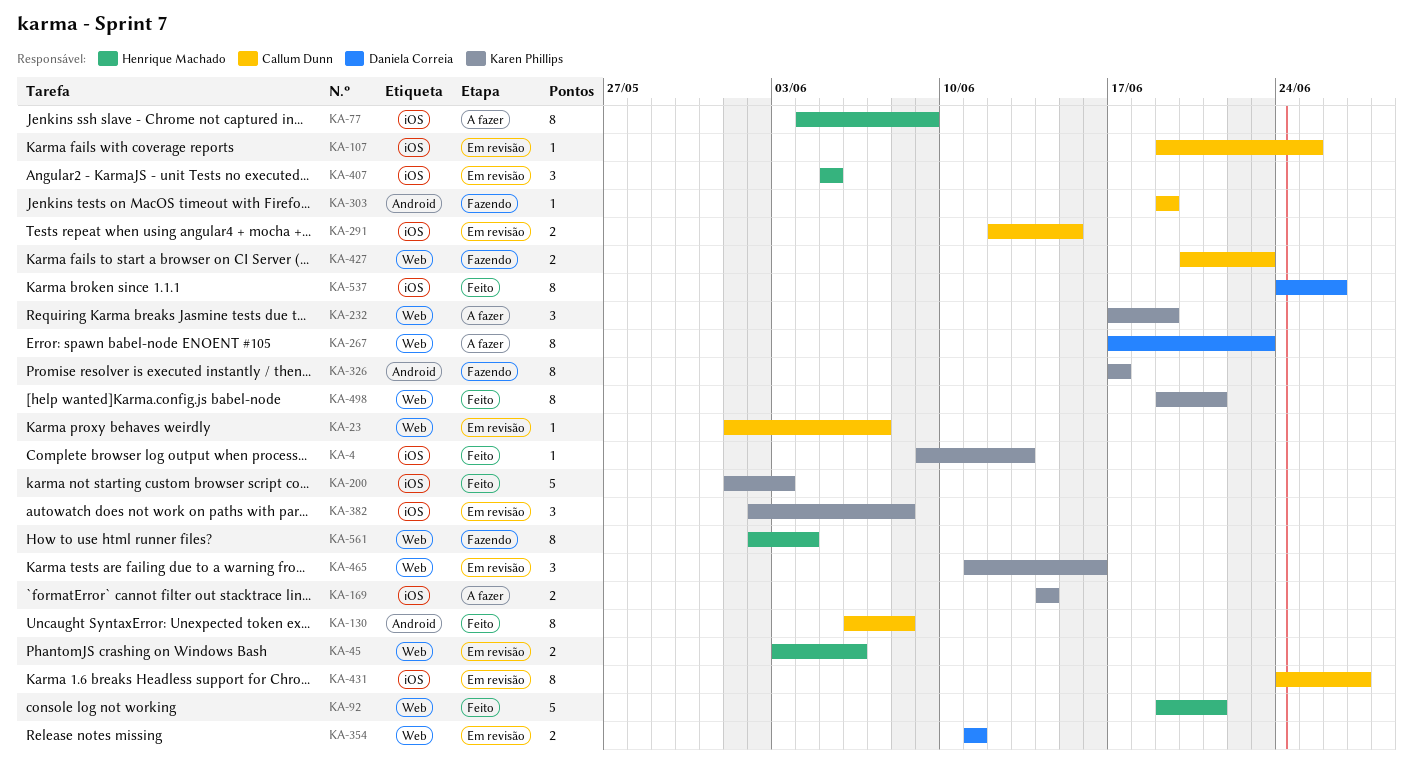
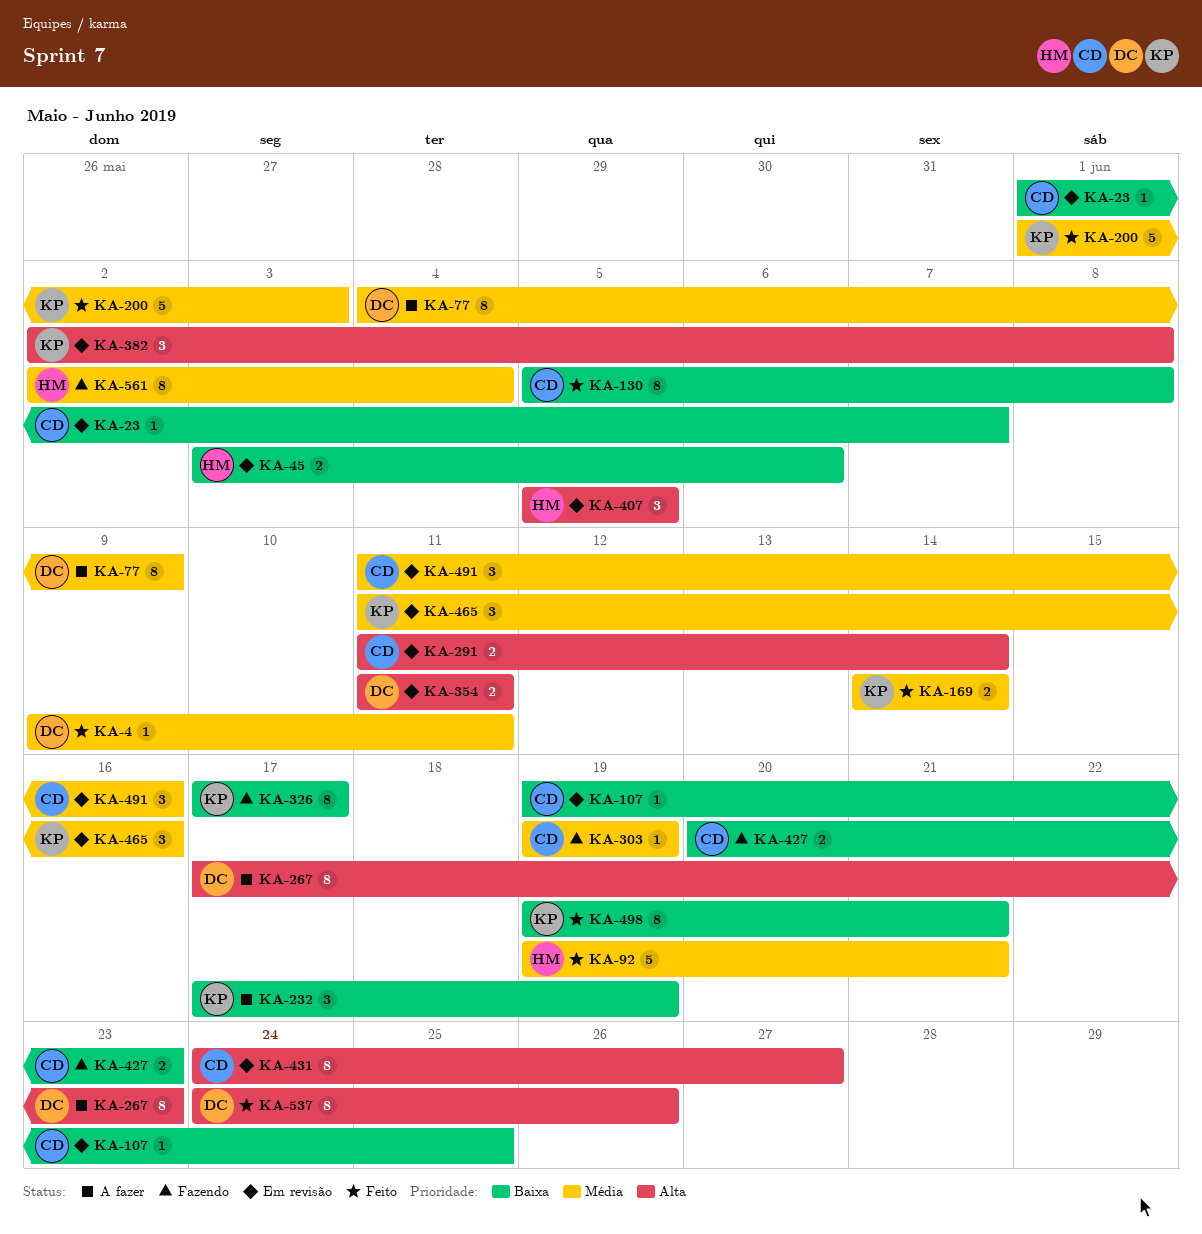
KA-4, owner: Karen Phillips -> Daniela Correia
KA-4, due: Jun 13 -> Jun 11
KA-77, owner: Henrique Machado -> Daniela Correia
KA-130, start: Jun 6 -> Jun 5
KA-169, status: A fazer -> Feito
KA-291, start: Jun 12 -> Jun 11
KA-291, due: Jun 15 -> Jun 14
KA-491: none -> present

